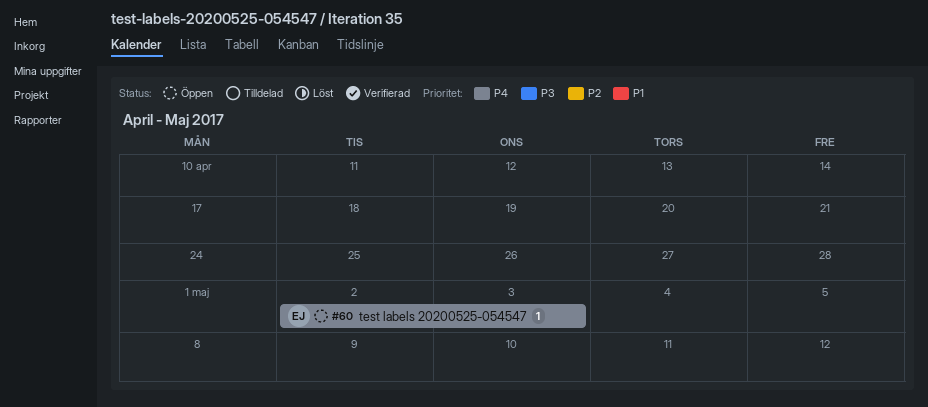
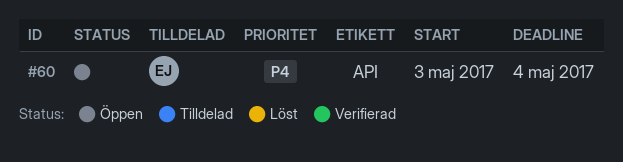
#60, start: May 2 -> May 3
#60, due: May 3 -> May 4

